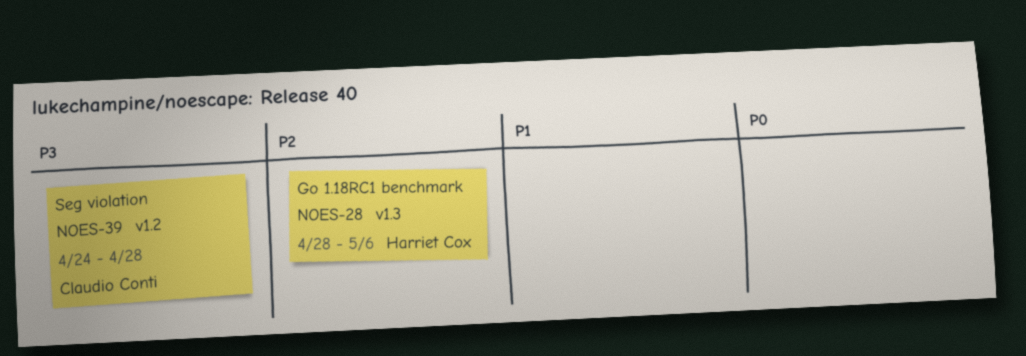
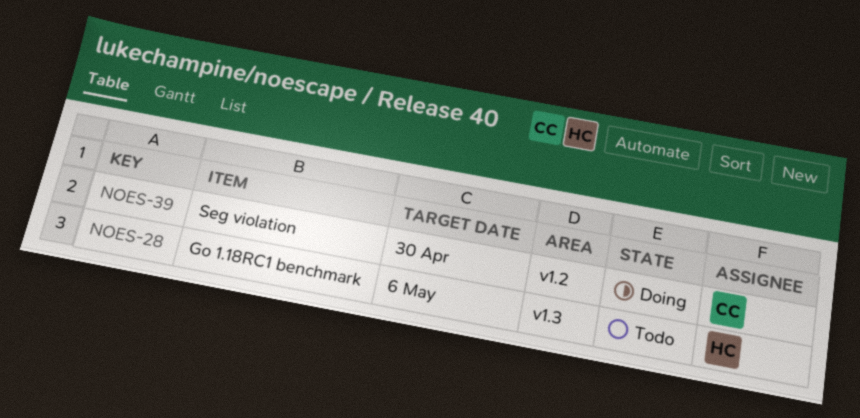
NOES-39, due: Apr 28 -> Apr 30

